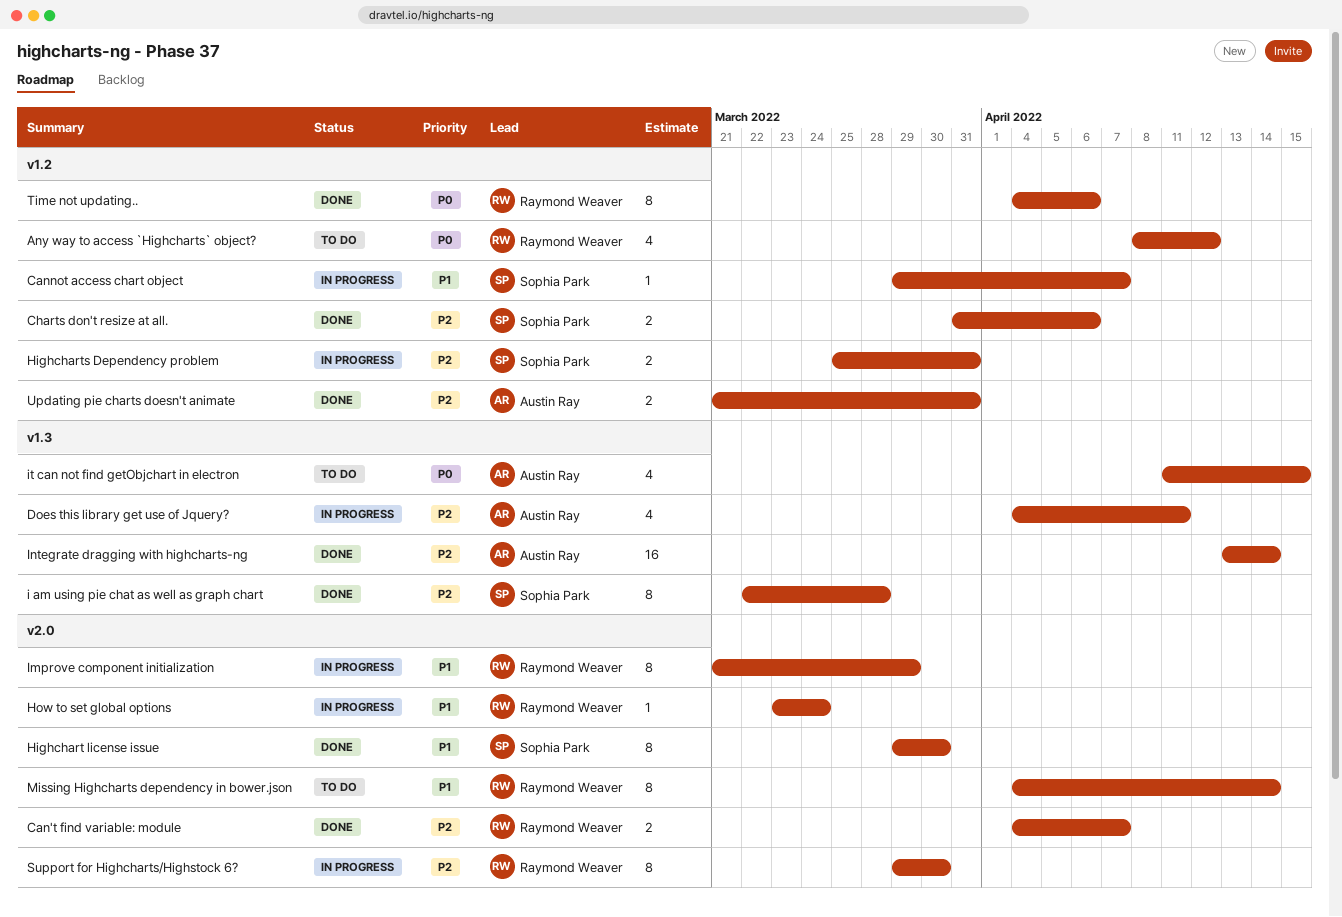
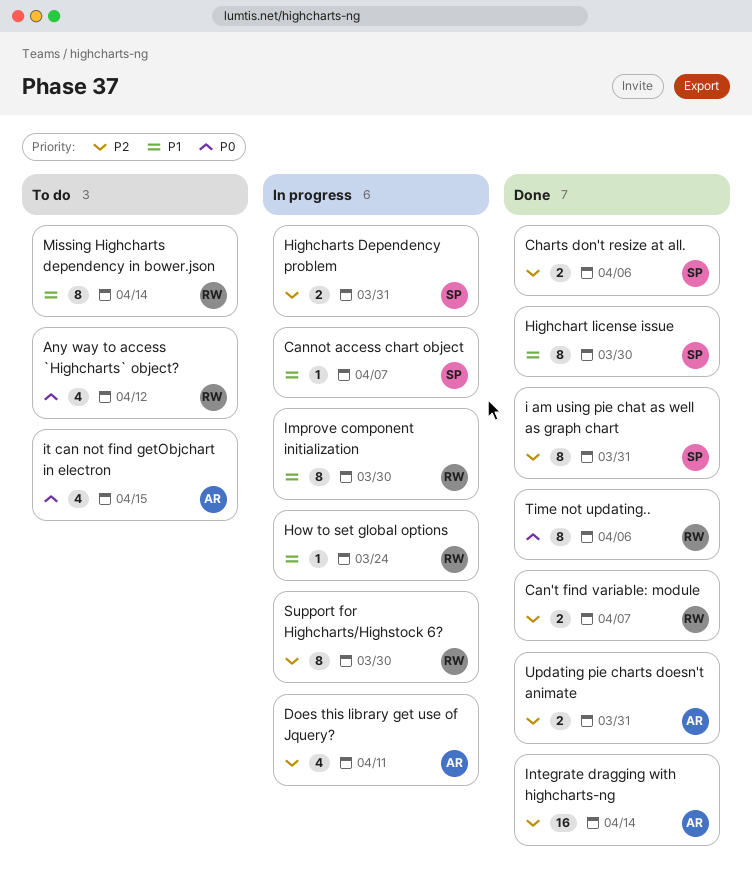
i am using pie chat as well as graph chart, due: Mar 28 -> Mar 31
Improve component initialization, due: Mar 29 -> Mar 30

